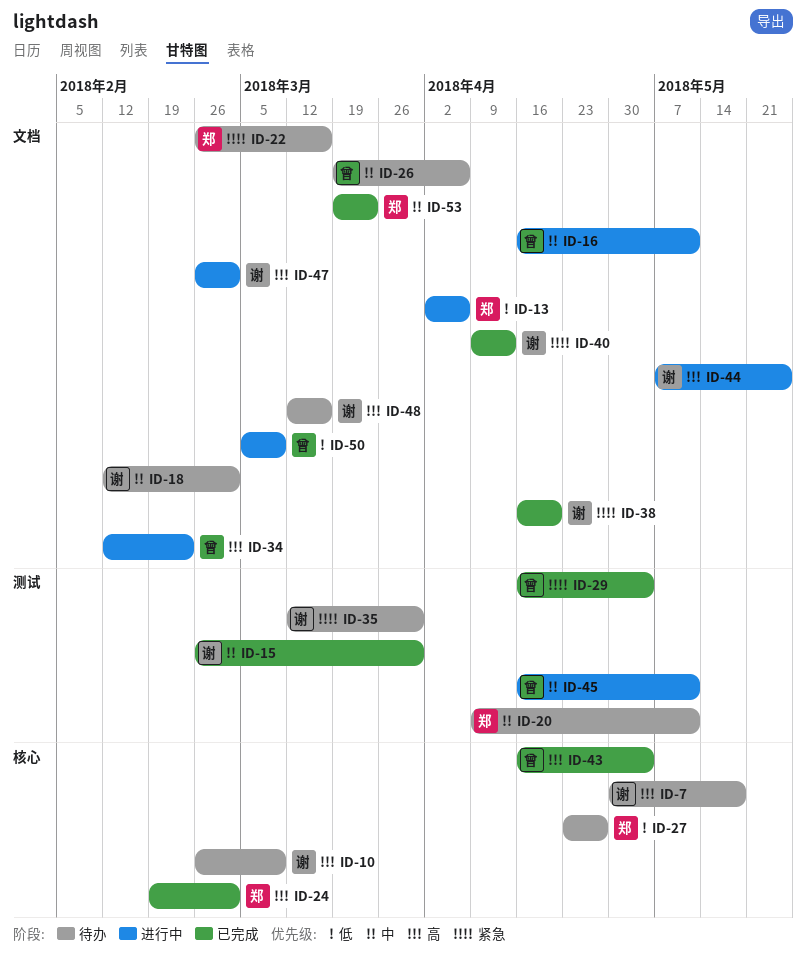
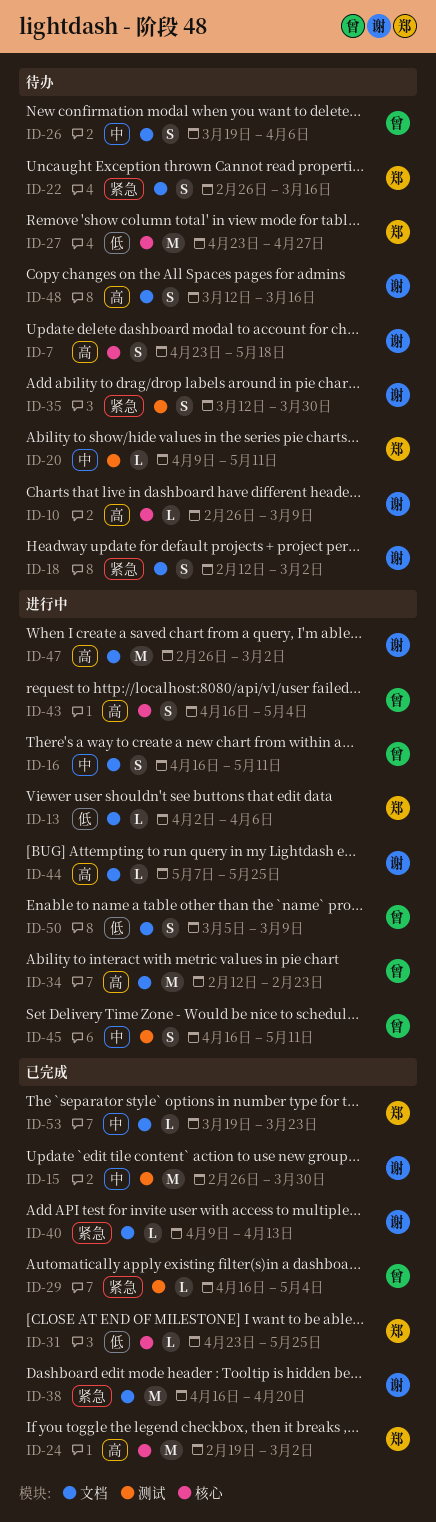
ID-7, start: Apr 30 -> Apr 23
ID-18, priority: 中 -> 紧急
ID-31: none -> present
ID-43, status: 已完成 -> 进行中

